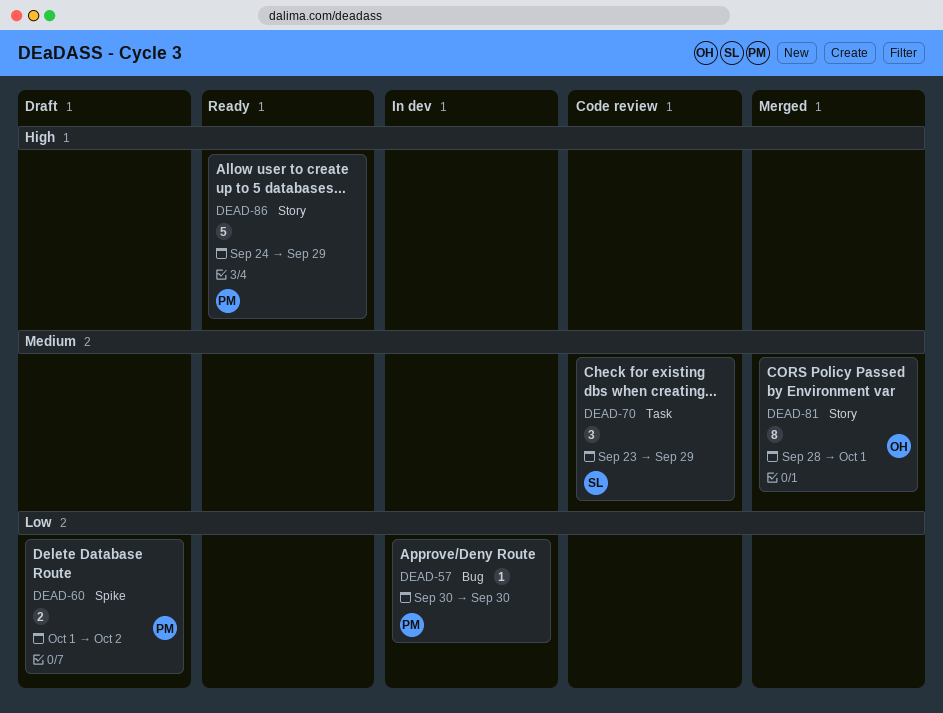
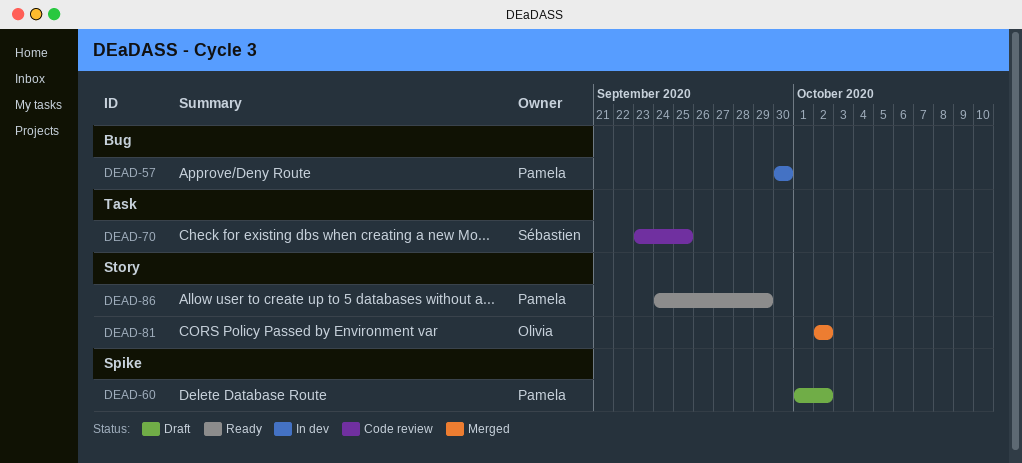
DEAD-70, due: Sep 29 -> Sep 25
DEAD-81, start: Sep 28 -> Oct 2
DEAD-81, due: Oct 1 -> Oct 2

